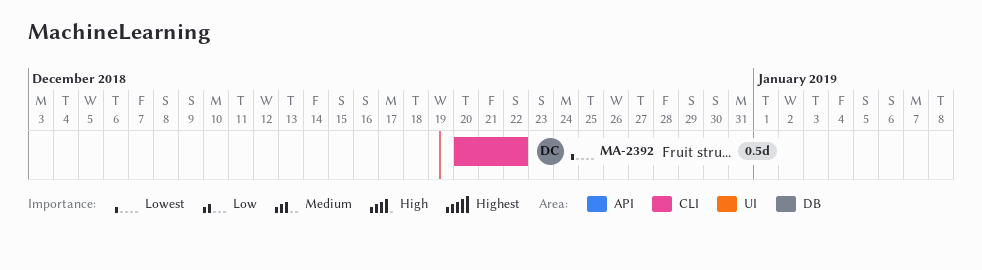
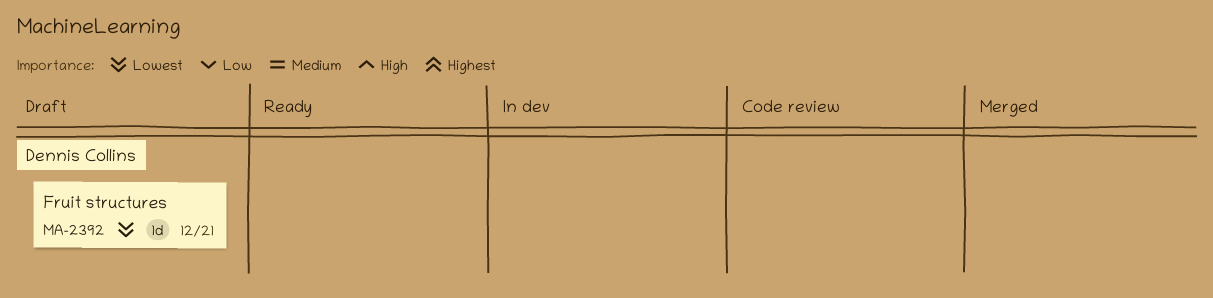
MA-2392, estimate: 0.5d -> 1d
MA-2392, due: Dec 22 -> Dec 21

